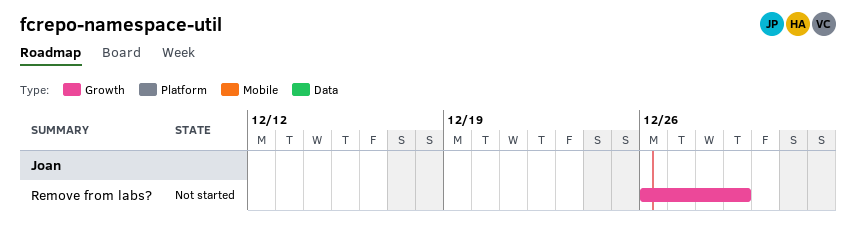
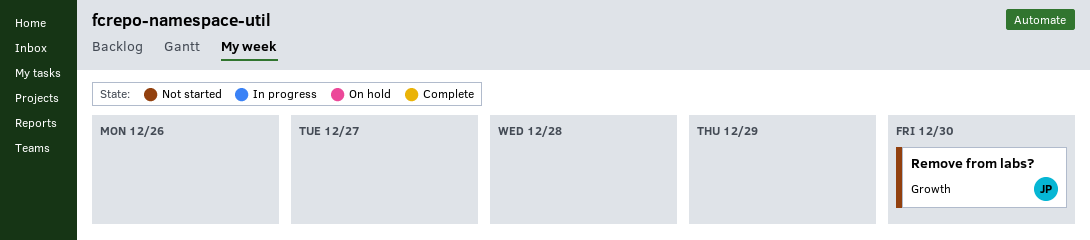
Remove from labs?, due: Dec 29 -> Dec 30

